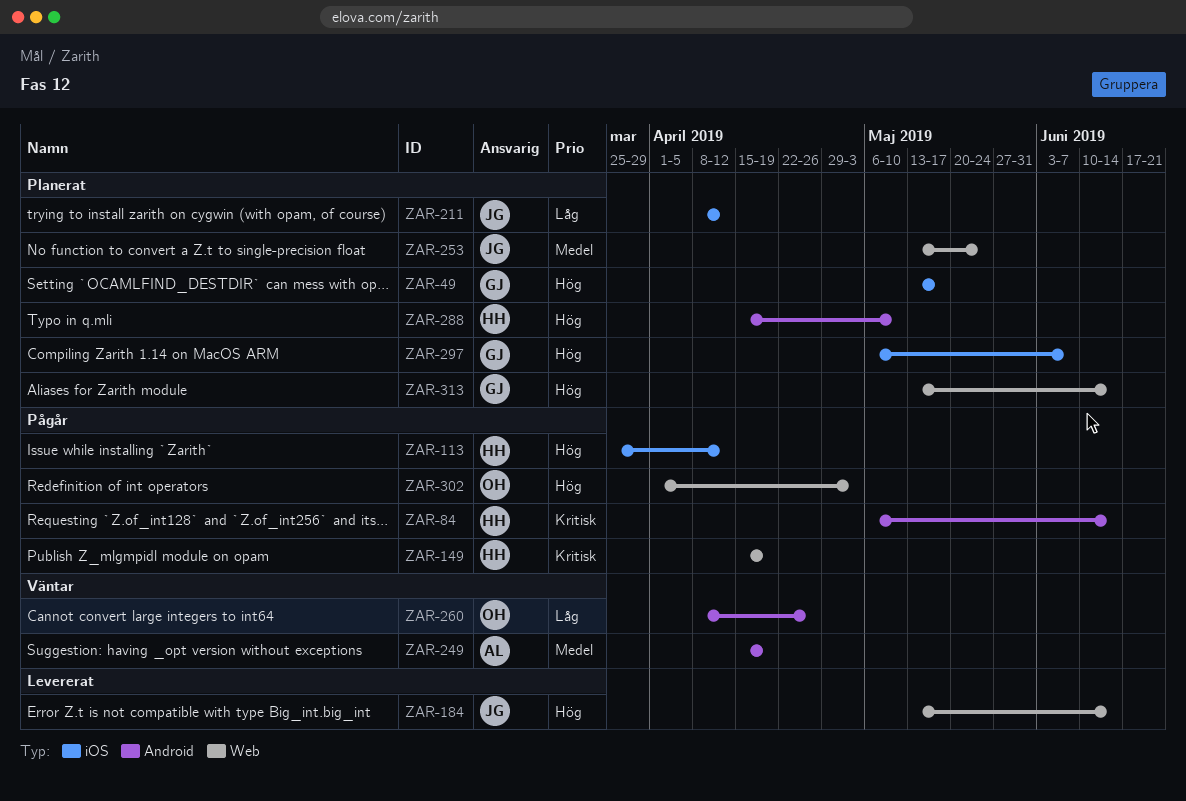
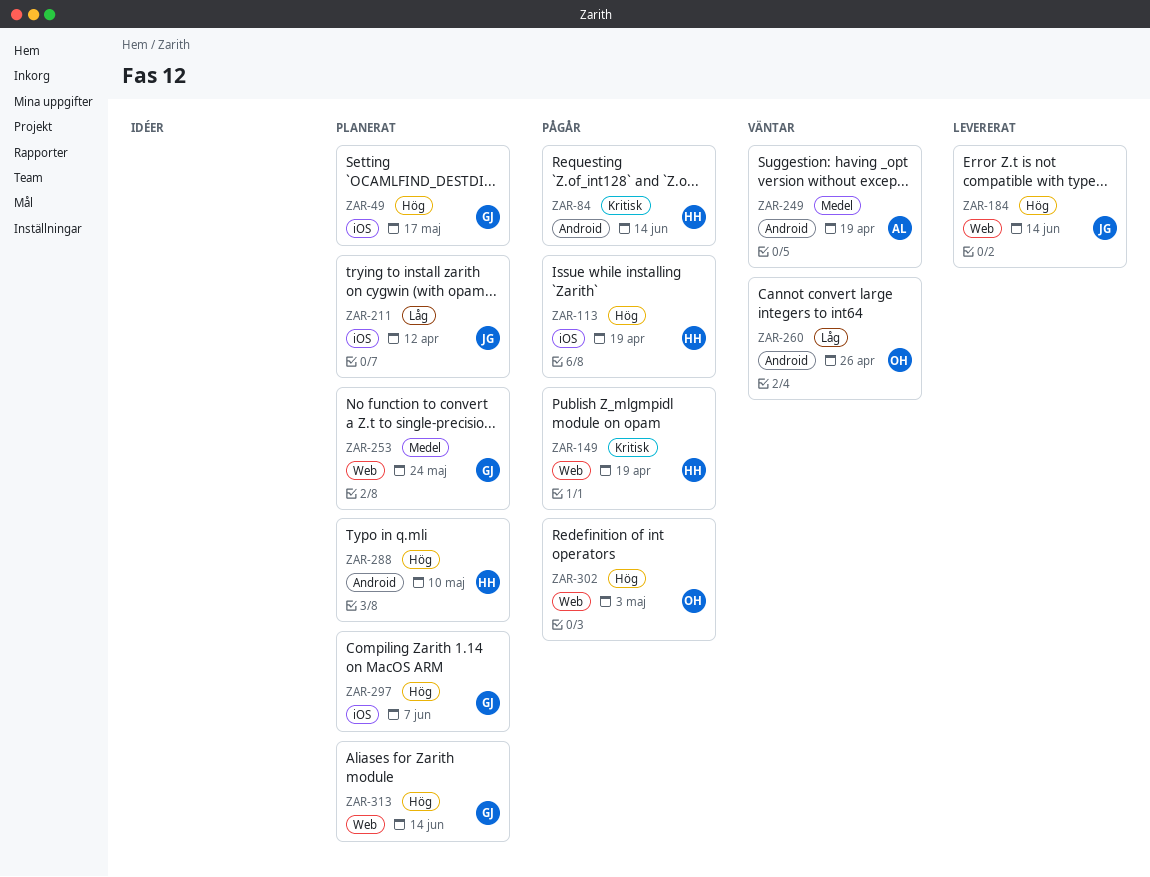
ZAR-113, due: Apr 12 -> Apr 19
ZAR-253, owner: JG -> GJ

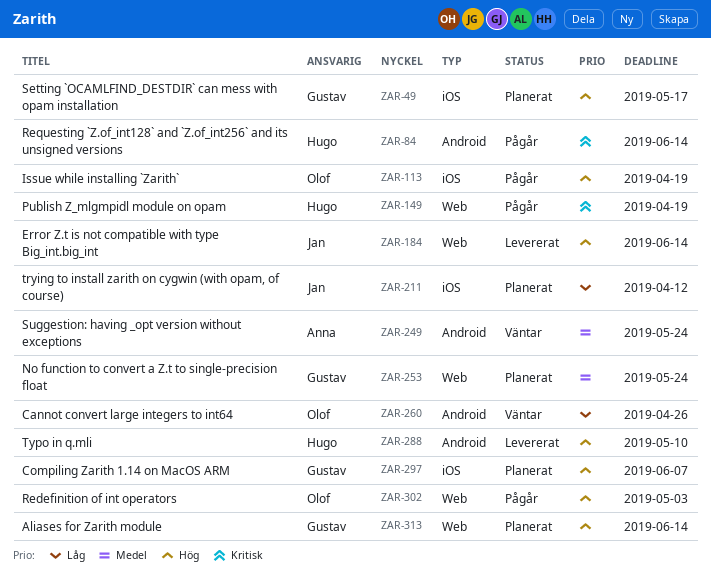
ZAR-113, owner: Hugo -> Olof
ZAR-249, due: Apr 19 -> May 24
ZAR-288, status: Planerat -> Levererat

